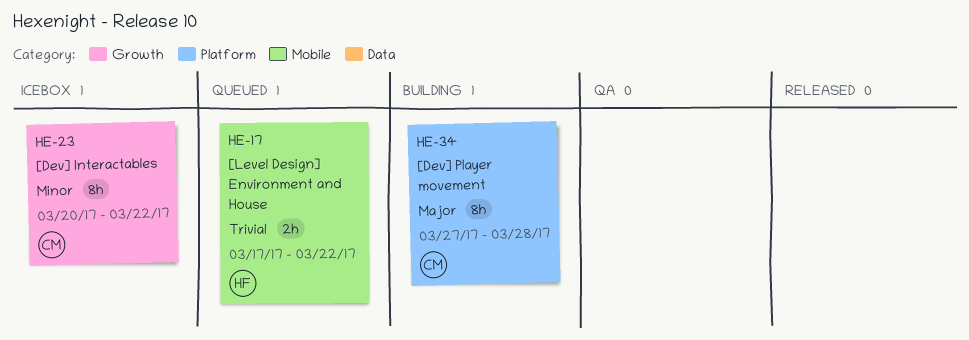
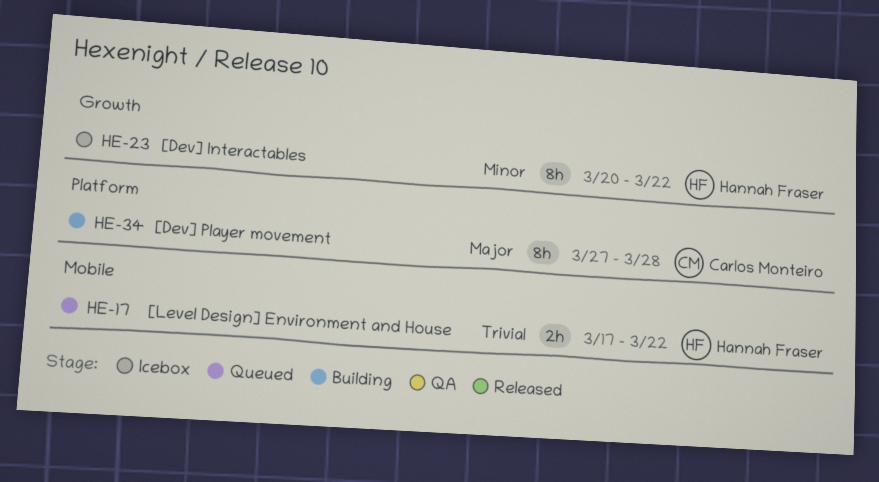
HE-23, owner: Carlos Monteiro -> Hannah Fraser

